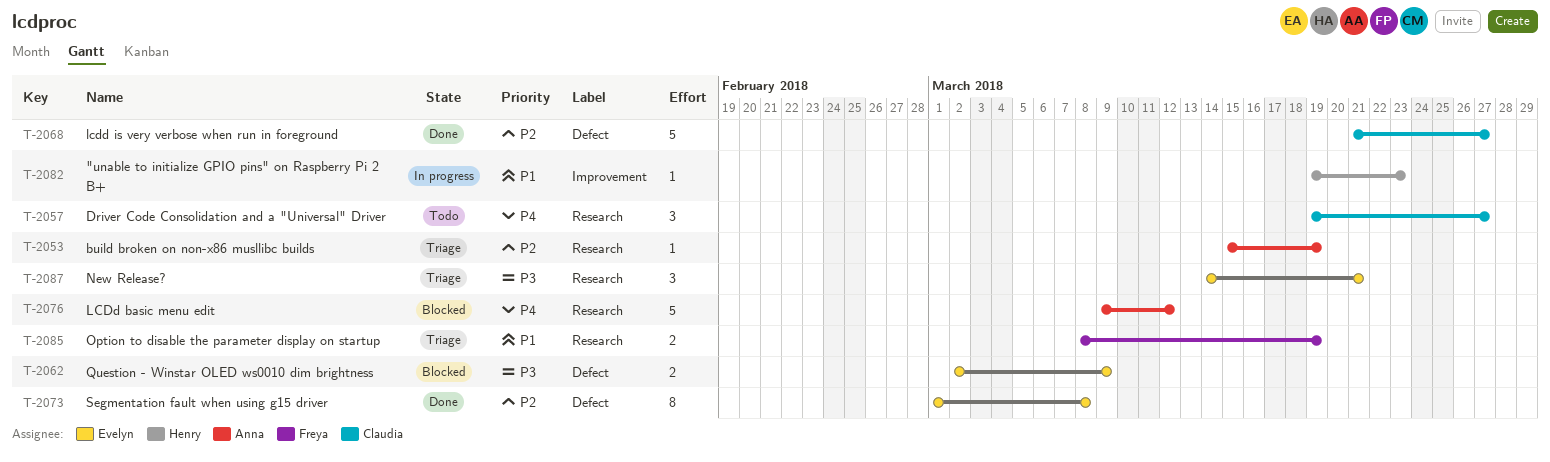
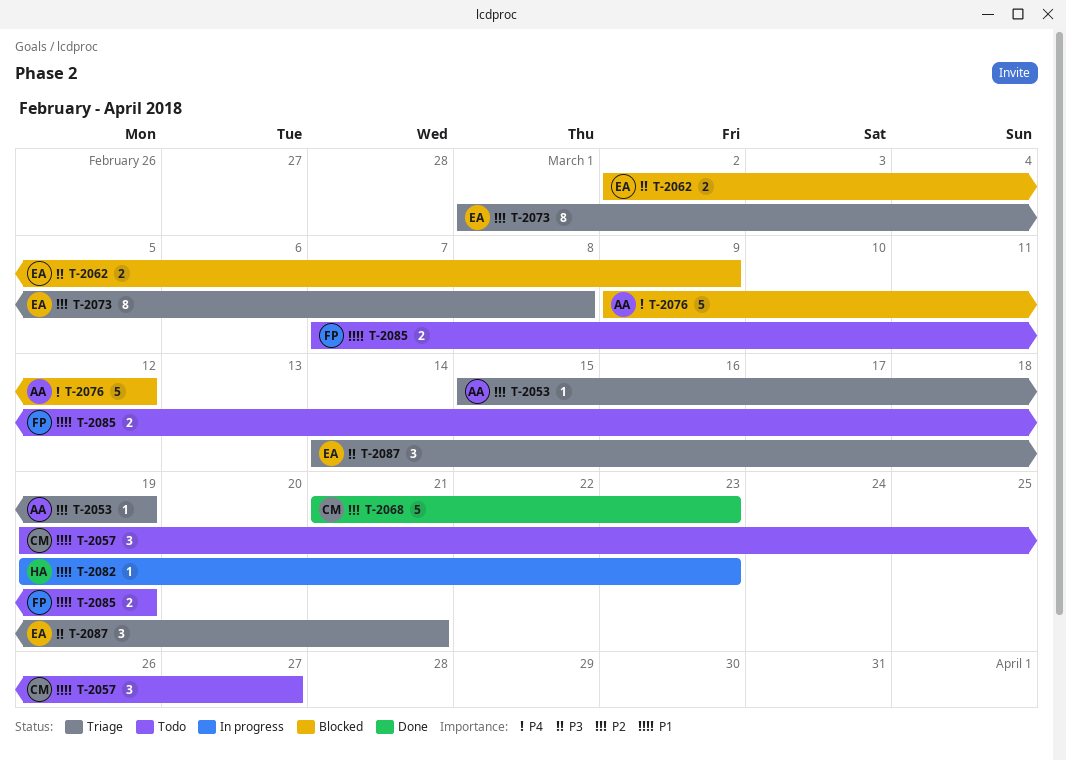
T-2057, priority: P4 -> P1
T-2068, due: Mar 27 -> Mar 23
T-2073, status: Done -> Triage
T-2085, status: Triage -> Todo
T-2085, start: Mar 8 -> Mar 7

